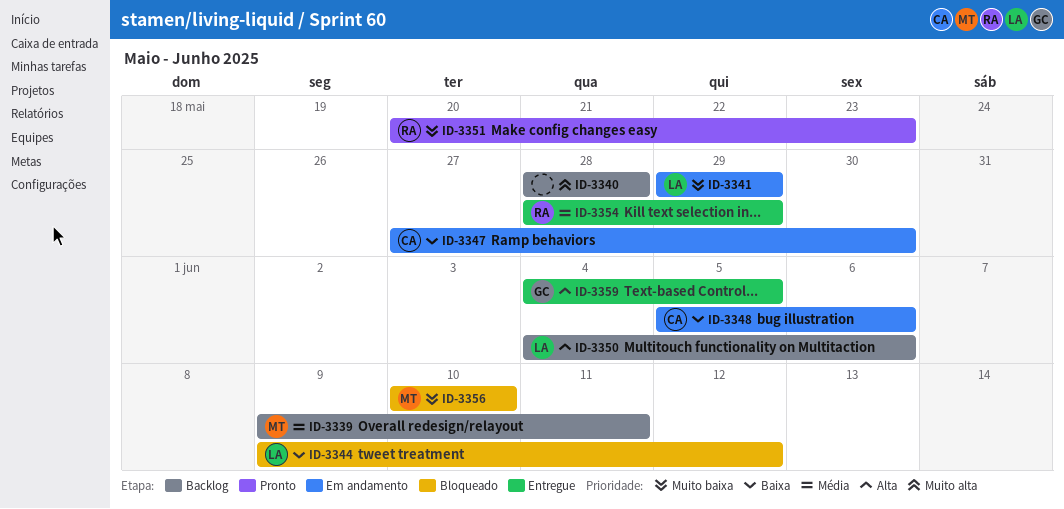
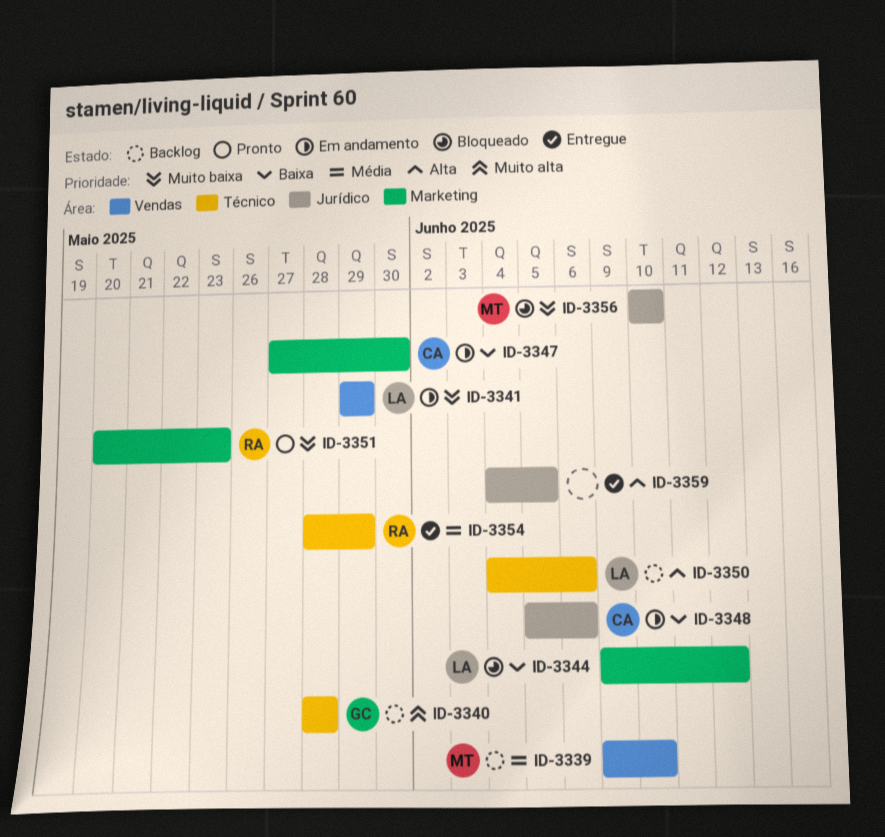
ID-3339, due: Jun 11 -> Jun 10
ID-3340, owner: none -> GC
ID-3359, owner: GC -> none

